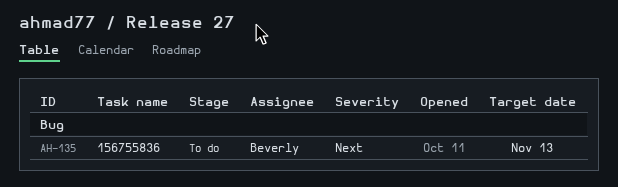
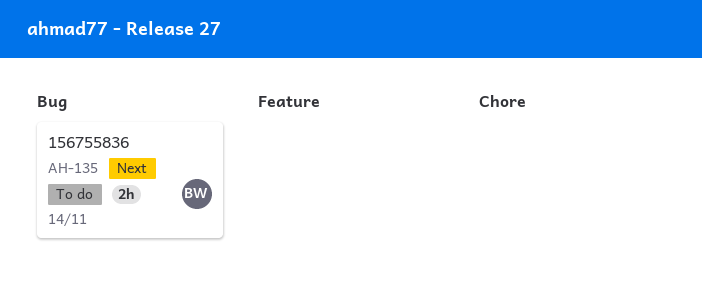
AH-135, due: Nov 13 -> Nov 14

